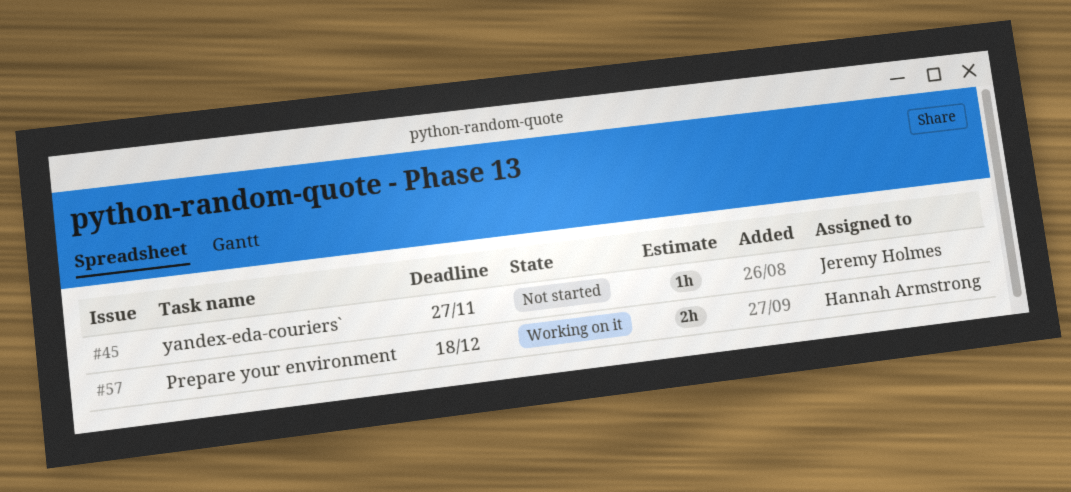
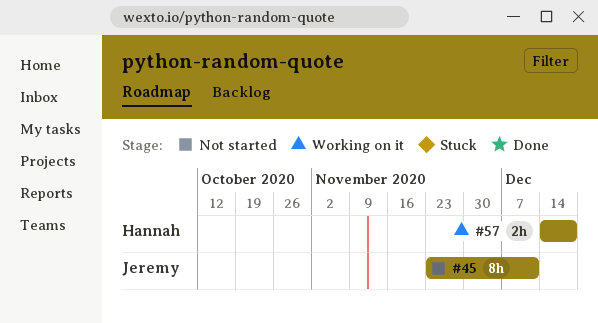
#45, estimate: 1h -> 8h
#45, due: Nov 27 -> Dec 11

